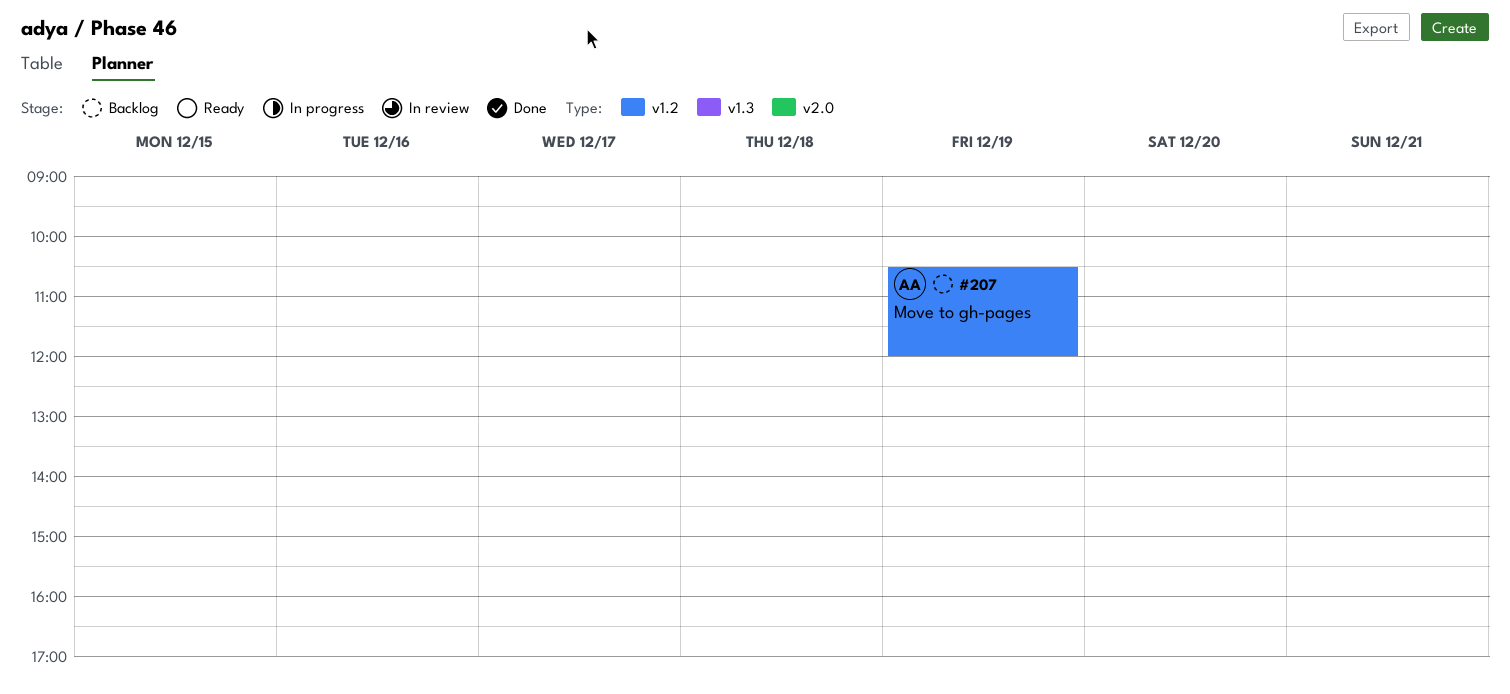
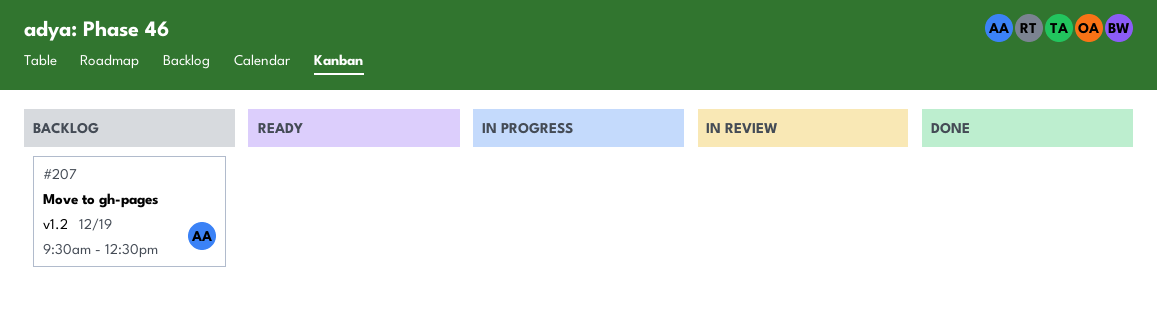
#207, begins: 10:30 -> 09:30
#207, ends: 12:00 -> 12:30

